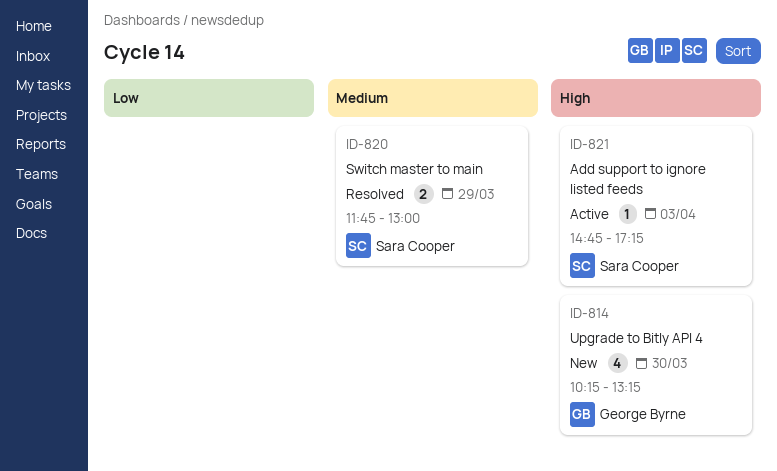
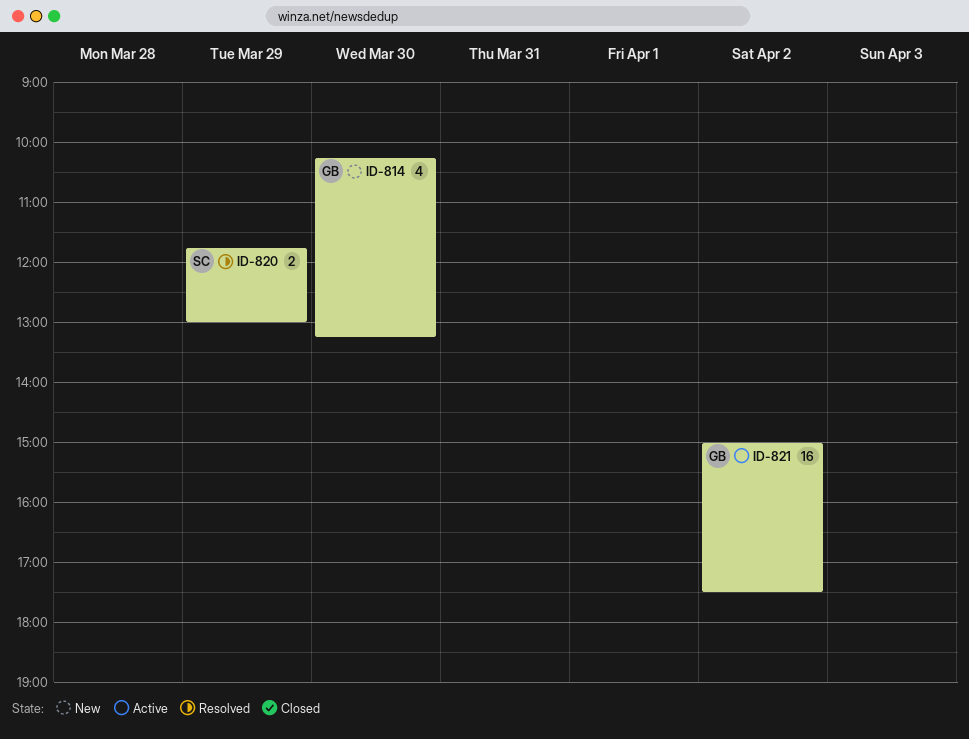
ID-821, owner: Sara Cooper -> George Byrne
ID-821, estimate: 1 -> 16
ID-821, day: Apr 3 -> Apr 2
ID-821, begins: 14:45 -> 15:00
ID-821, ends: 17:15 -> 17:30

